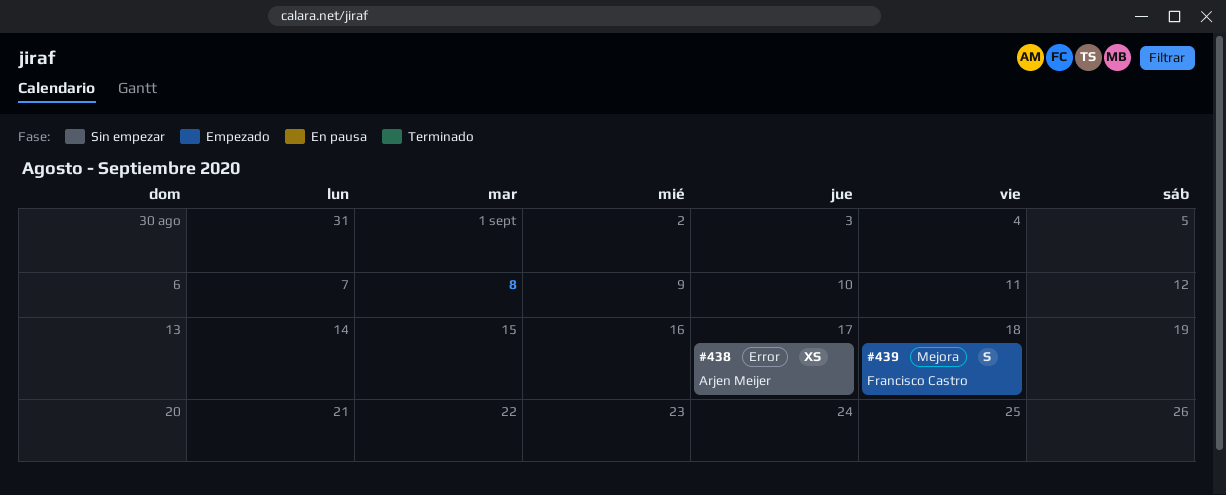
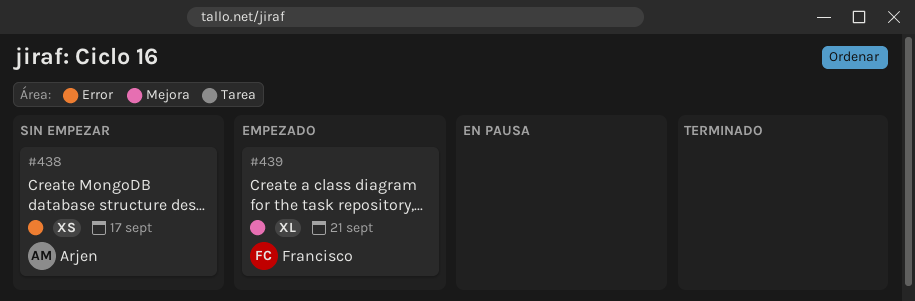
#439, estimate: S -> XL
#439, due: Sep 18 -> Sep 21

